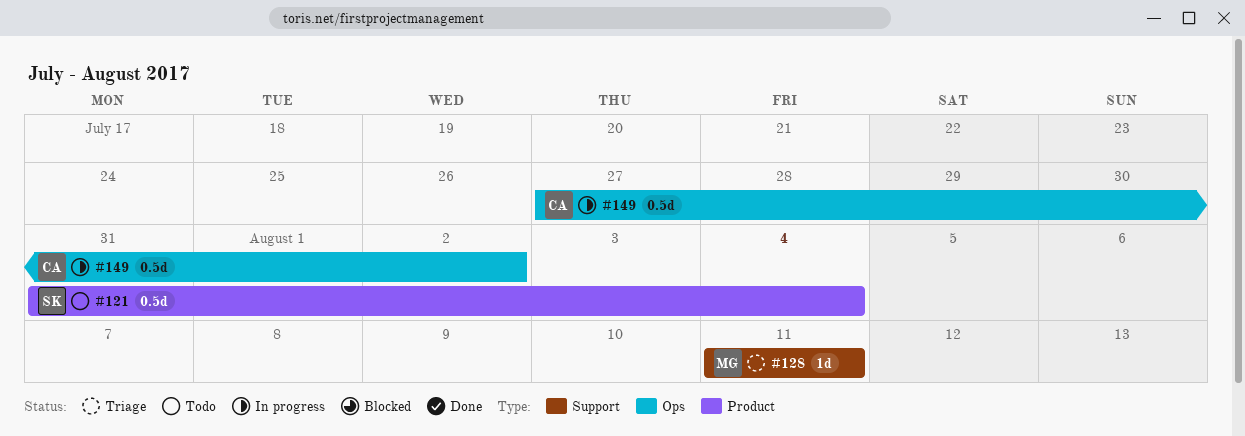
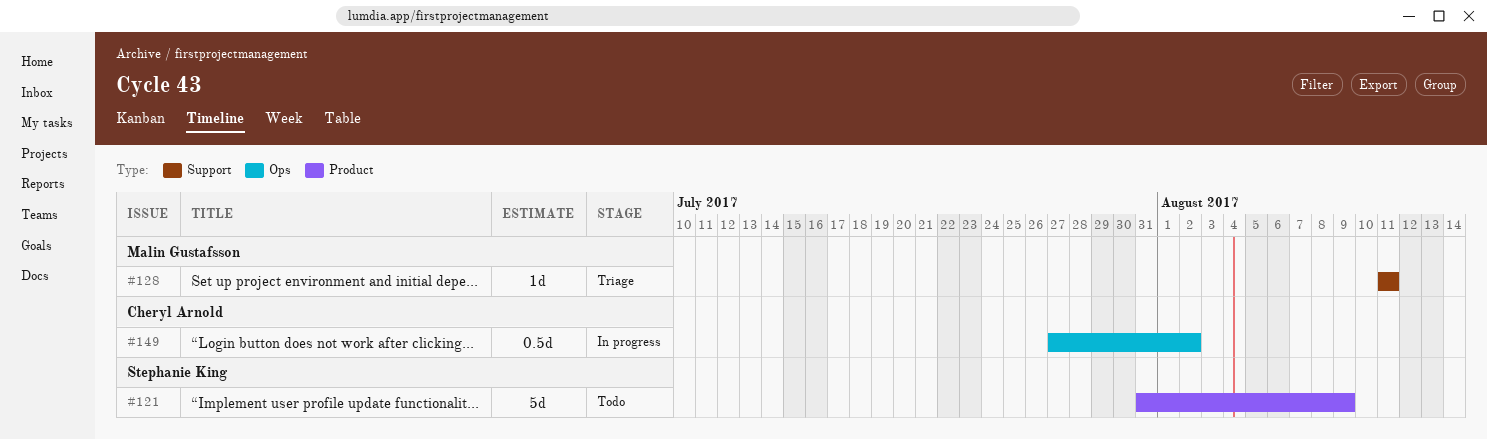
#121, estimate: 0.5d -> 5d
#121, due: Aug 4 -> Aug 9

